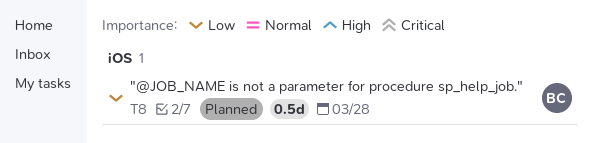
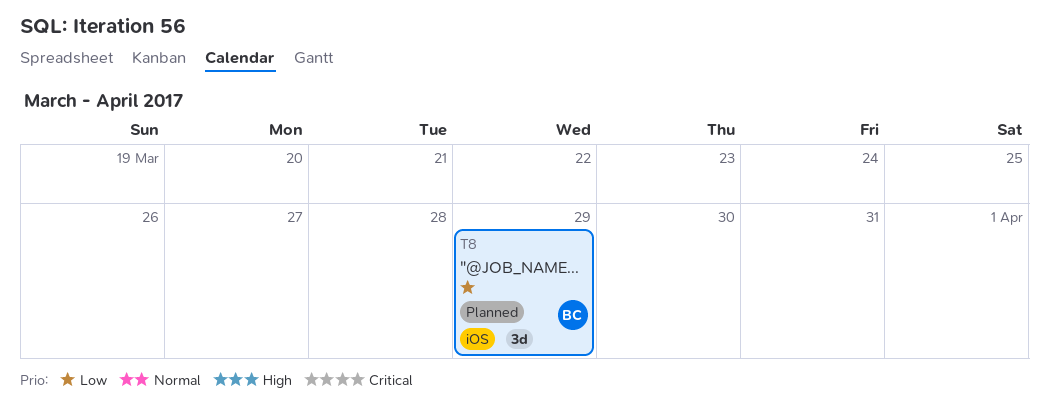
T8, estimate: 0.5d -> 3d
T8, due: Mar 28 -> Mar 29

